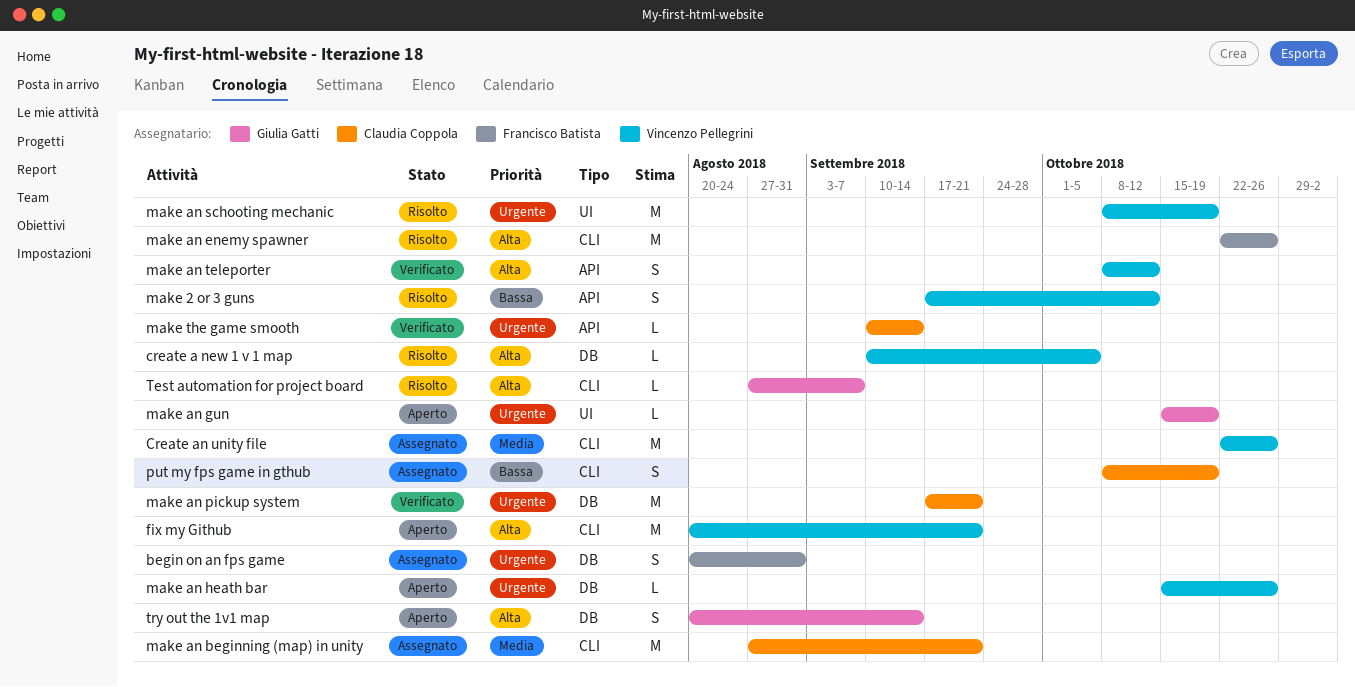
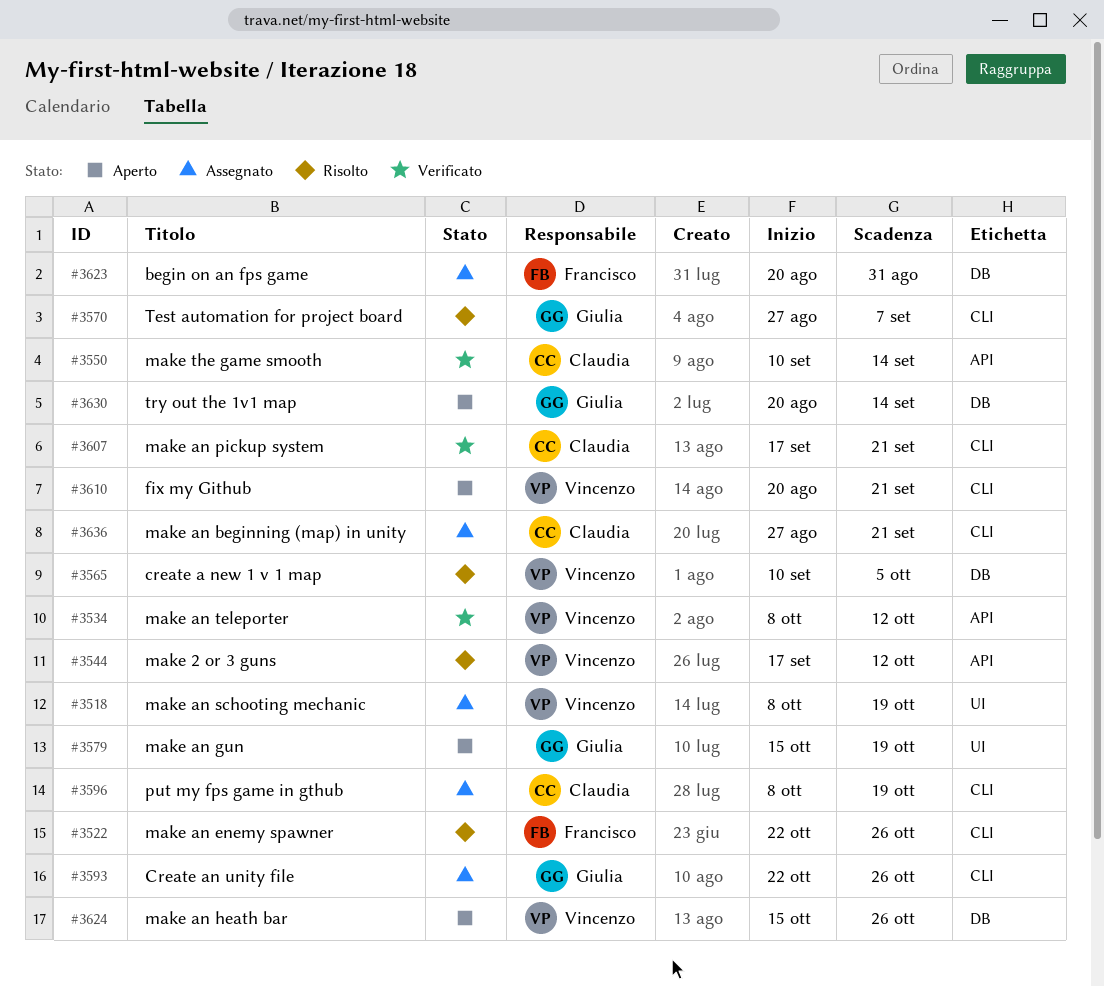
Create an unity file, owner: Vincenzo Pellegrini -> Giulia Gatti
make an pickup system, label: DB -> CLI
make an schooting mechanic, status: Risolto -> Assegnato

